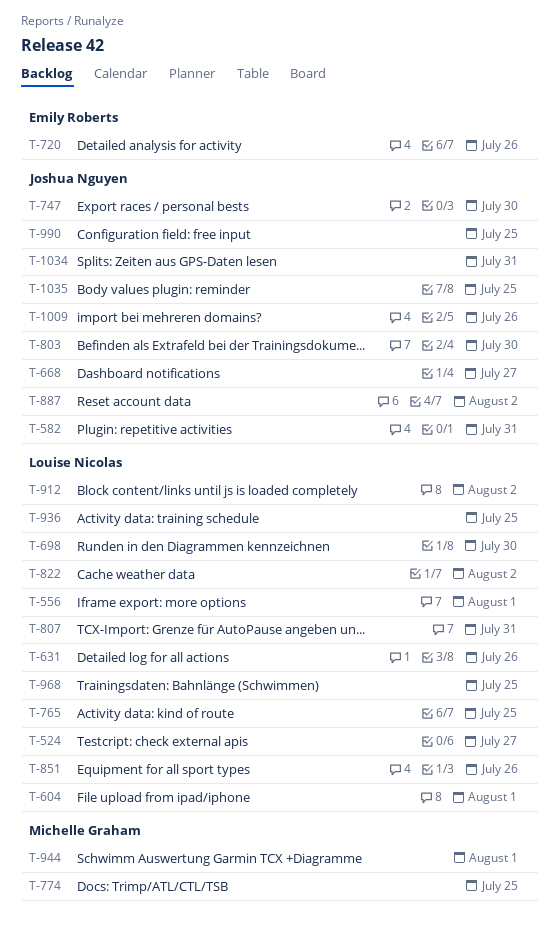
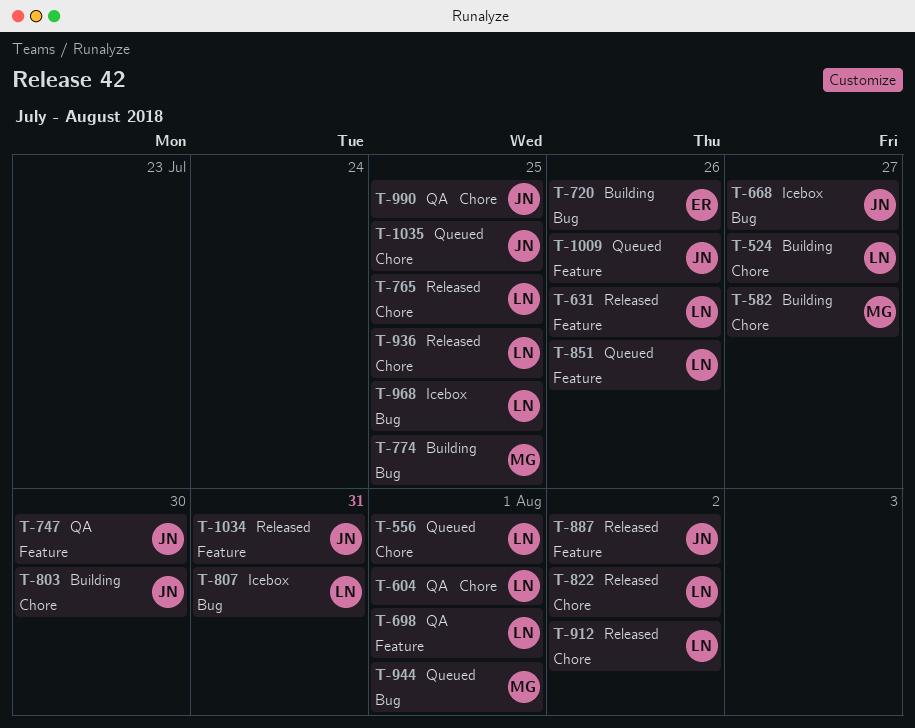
T-582, owner: Joshua Nguyen -> Michelle Graham
T-582, due: Jul 31 -> Jul 27
T-698, due: Jul 30 -> Aug 1

